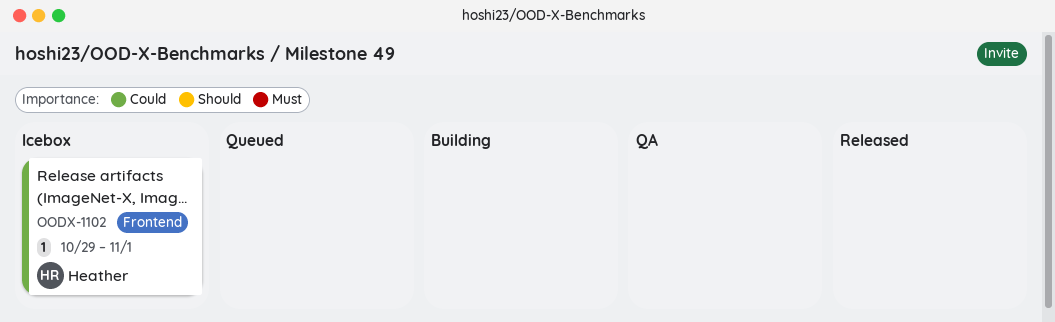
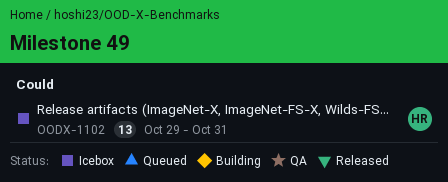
OODX-1102, estimate: 1 -> 13
OODX-1102, due: Nov 1 -> Oct 31

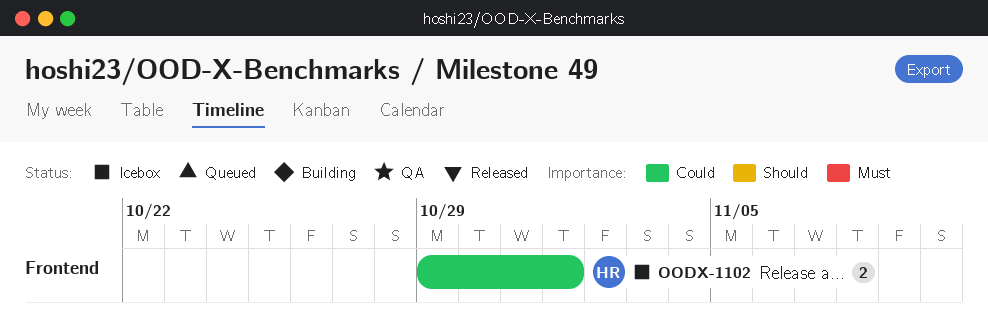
OODX-1102, estimate: 13 -> 2
OODX-1102, due: Oct 31 -> Nov 1

